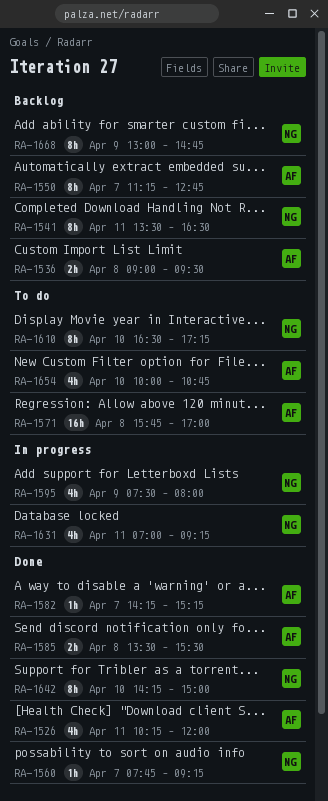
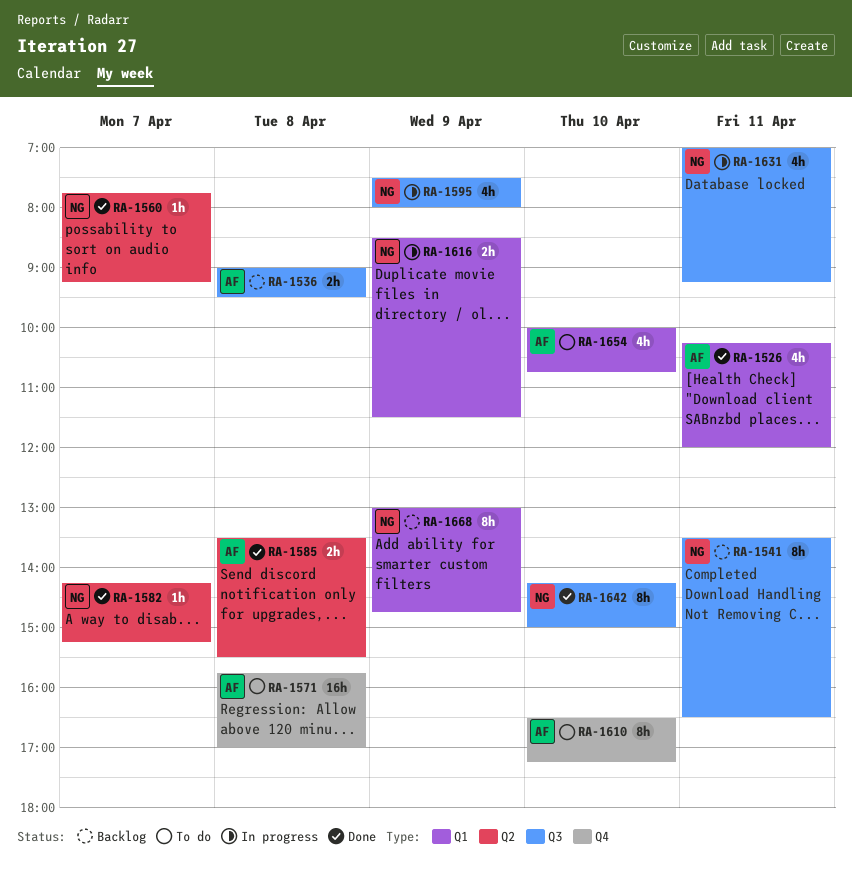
RA-1550: present -> none
RA-1582, owner: AF -> NG
RA-1610, owner: NG -> AF
RA-1616: none -> present

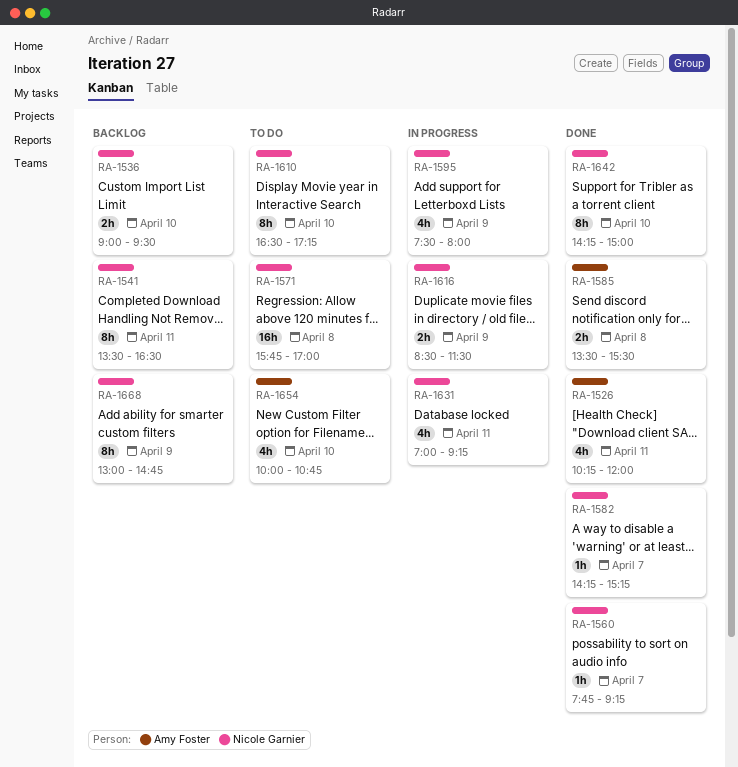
RA-1536, owner: Amy Foster -> Nicole Garnier
RA-1536, day: Apr 8 -> Apr 10
RA-1571, owner: Amy Foster -> Nicole Garnier
RA-1610, owner: Amy Foster -> Nicole Garnier

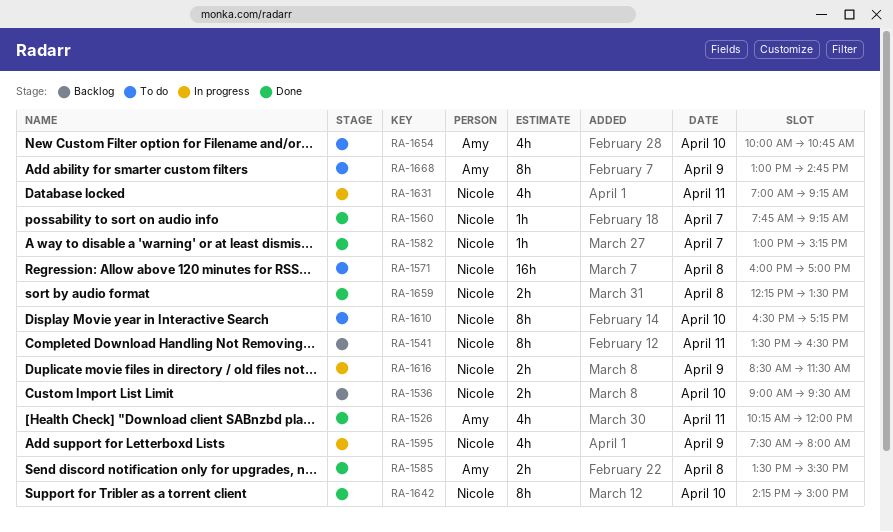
RA-1571, begins: 15:45 -> 16:00
RA-1582, begins: 14:15 -> 13:00
RA-1659: none -> present
RA-1668, status: Backlog -> To do
RA-1668, owner: Nicole Garnier -> Amy Foster

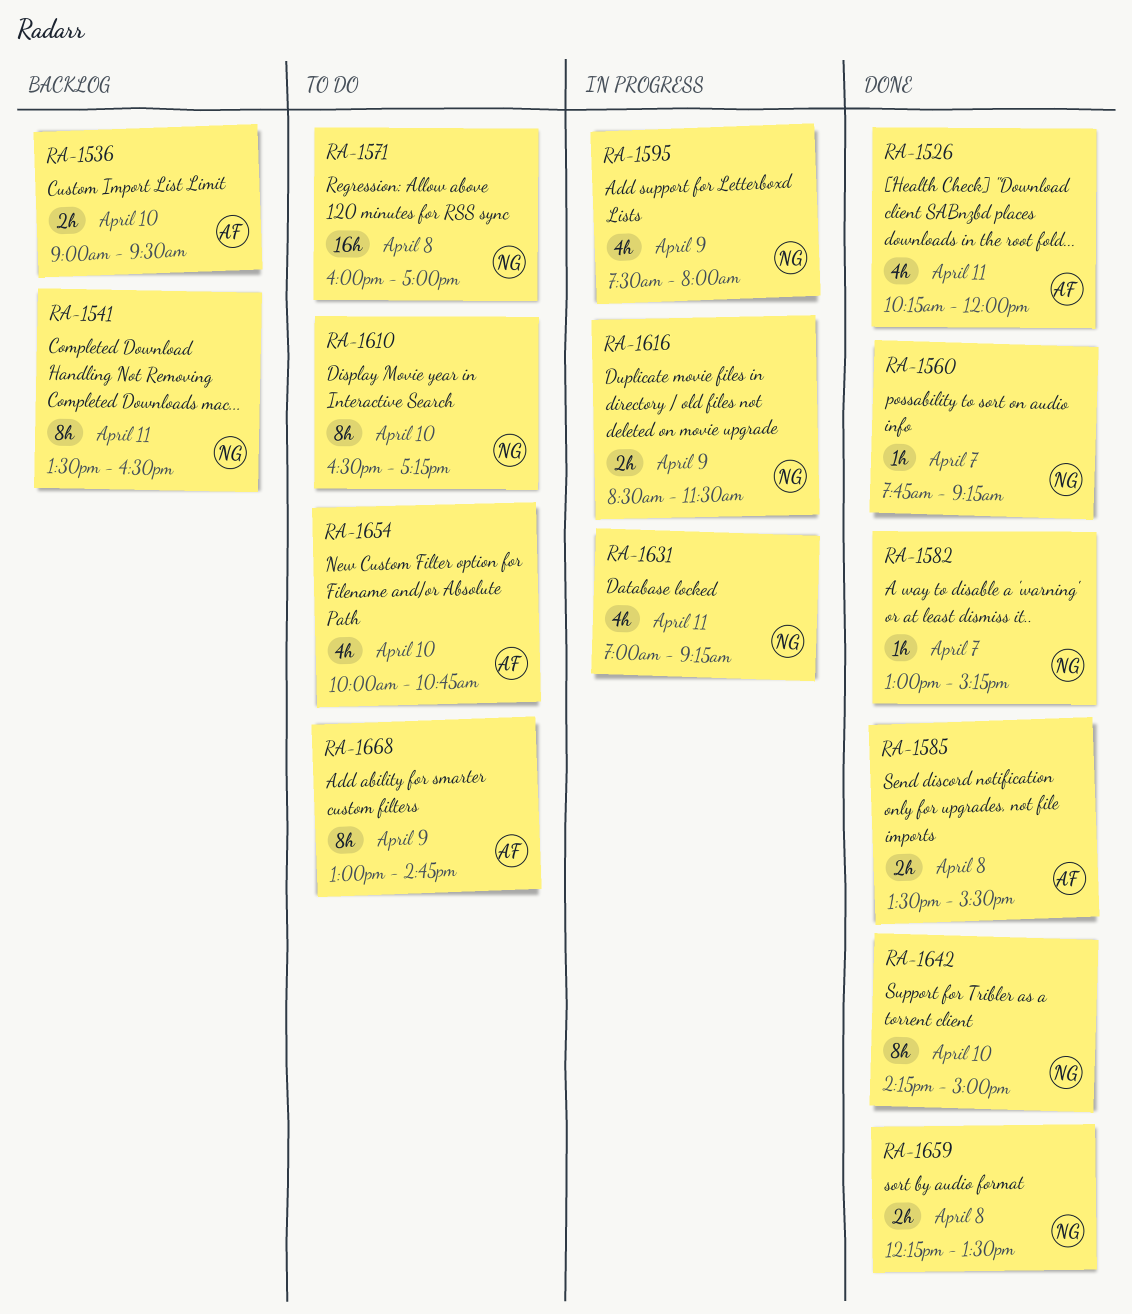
RA-1536, owner: Nicole -> Amy

